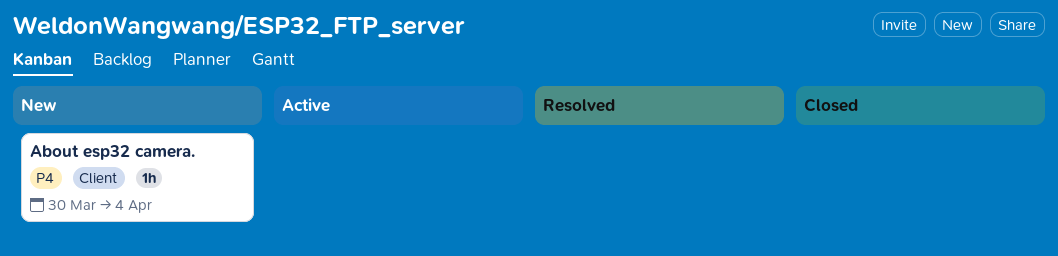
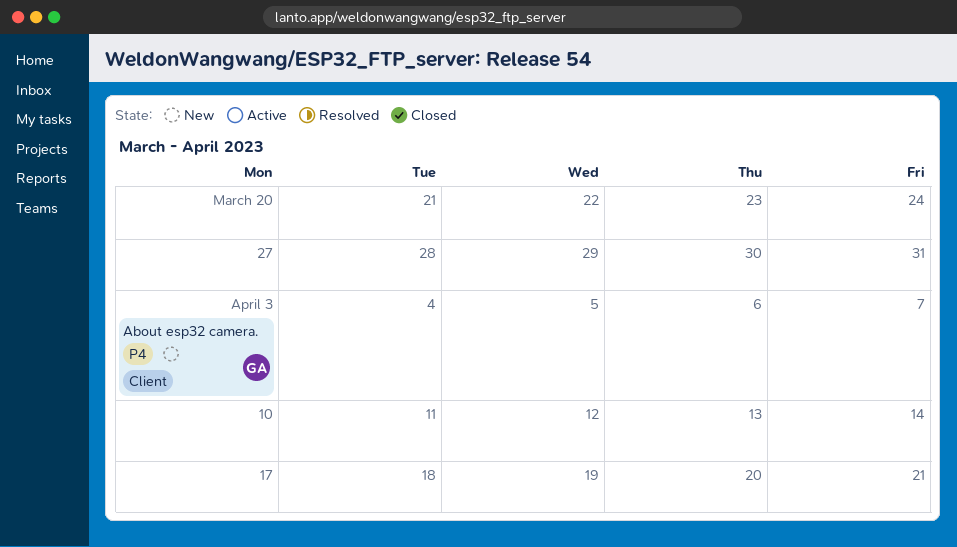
About esp32 camera., due: Apr 4 -> Apr 3

